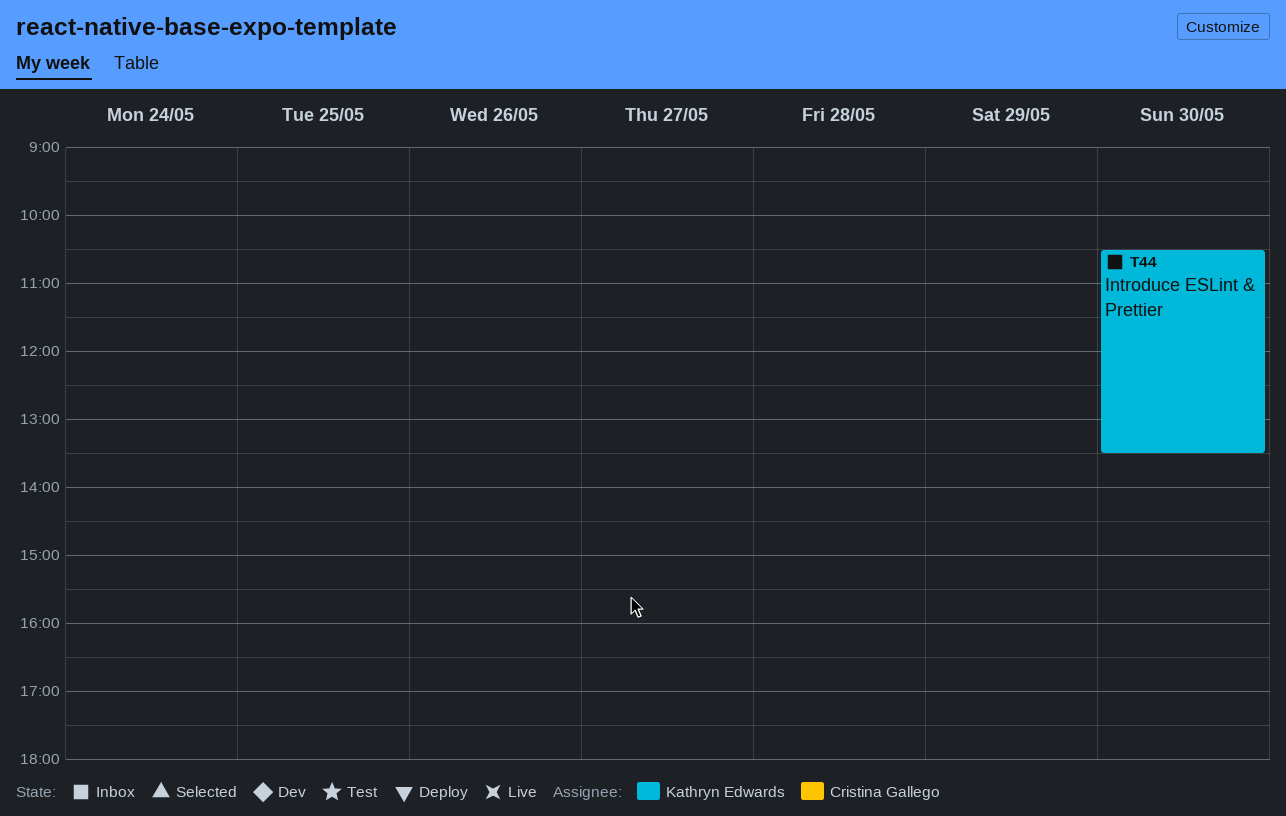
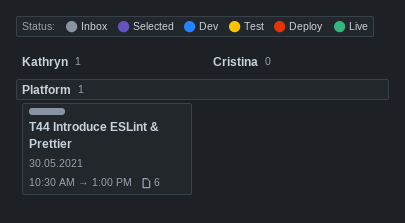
T44, ends: 13:30 -> 13:00

